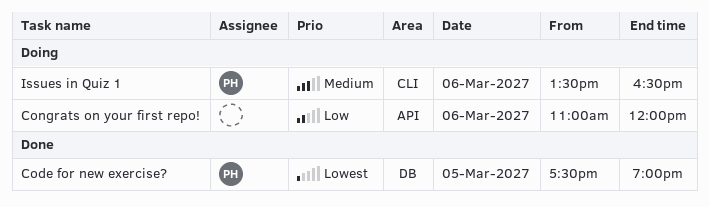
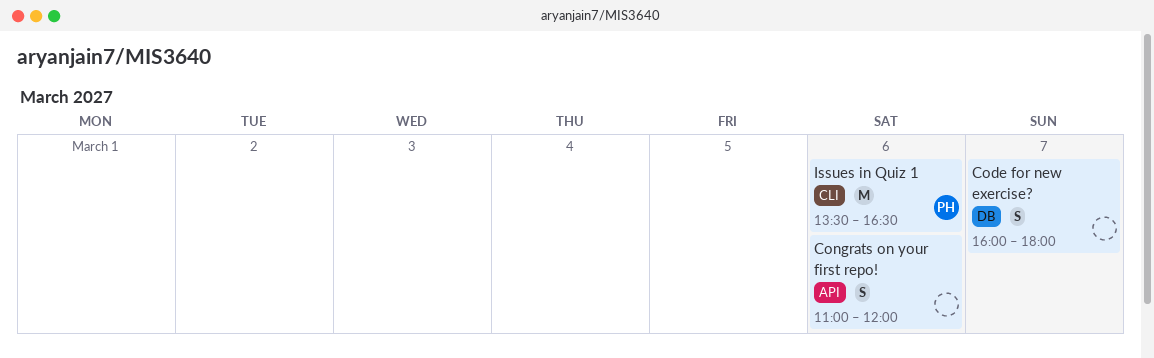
Code for new exercise?, owner: PH -> none
Code for new exercise?, day: Mar 5 -> Mar 7
Code for new exercise?, begins: 17:30 -> 16:00
Code for new exercise?, ends: 19:00 -> 18:00

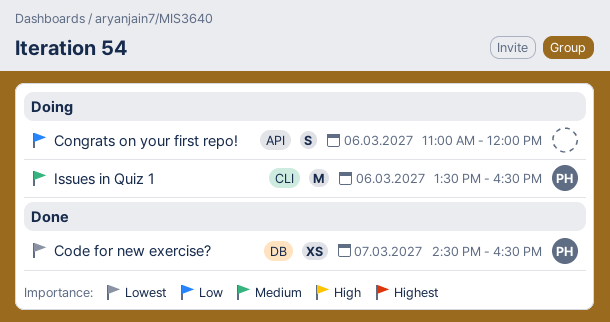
Code for new exercise?, owner: none -> PH
Code for new exercise?, estimate: S -> XS
Code for new exercise?, begins: 16:00 -> 14:30
Code for new exercise?, ends: 18:00 -> 16:30

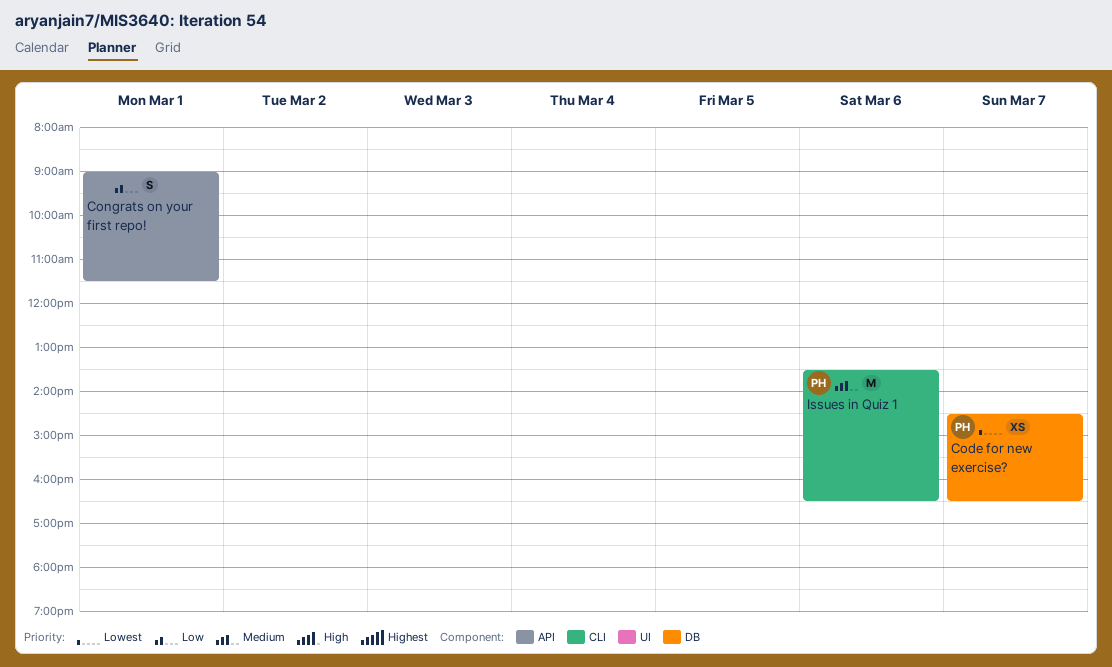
Congrats on your first repo!, day: Mar 6 -> Mar 1
Congrats on your first repo!, begins: 11:00 -> 09:00
Congrats on your first repo!, ends: 12:00 -> 11:30

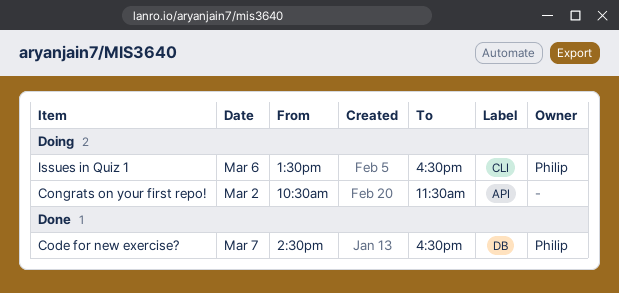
Congrats on your first repo!, day: Mar 1 -> Mar 2
Congrats on your first repo!, begins: 09:00 -> 10:30

